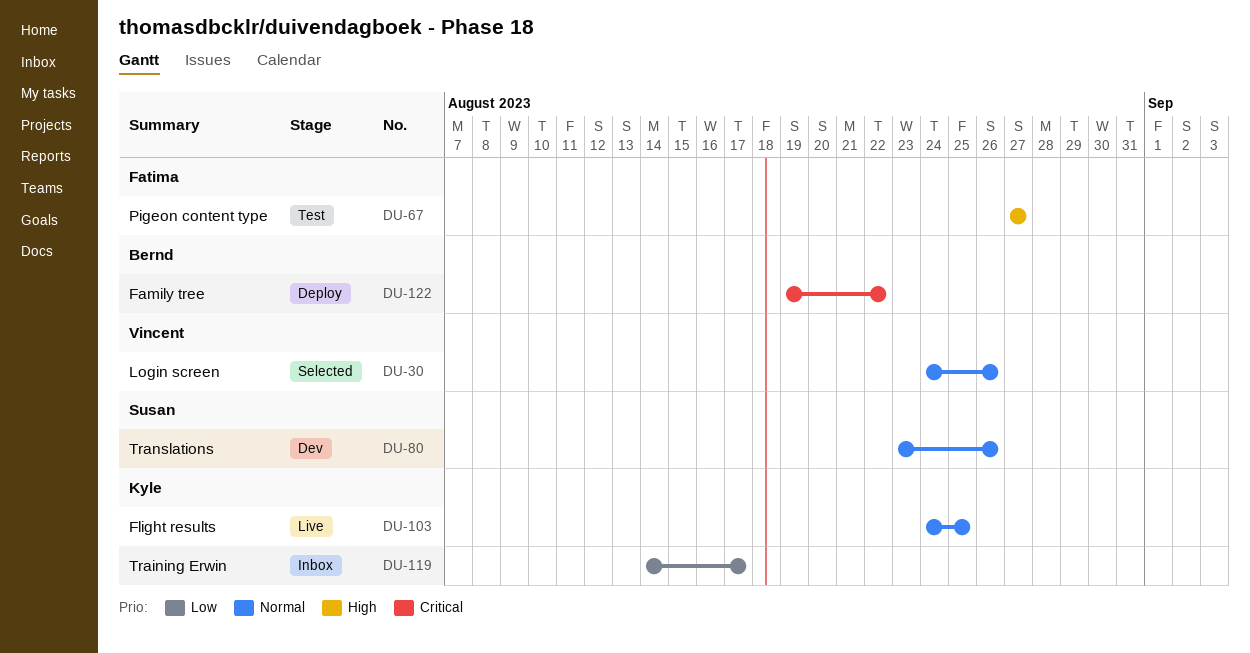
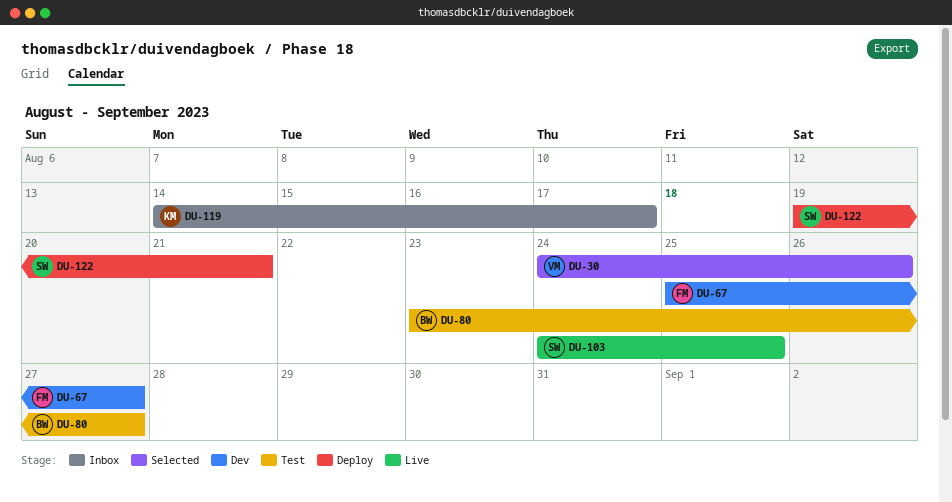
DU-67, status: Test -> Dev
DU-67, start: Aug 27 -> Aug 25
DU-80, status: Dev -> Test
DU-80, owner: Susan -> Bernd
DU-80, due: Aug 26 -> Aug 27
DU-103, owner: Kyle -> Susan
DU-122, owner: Bernd -> Susan
DU-122, due: Aug 22 -> Aug 21

